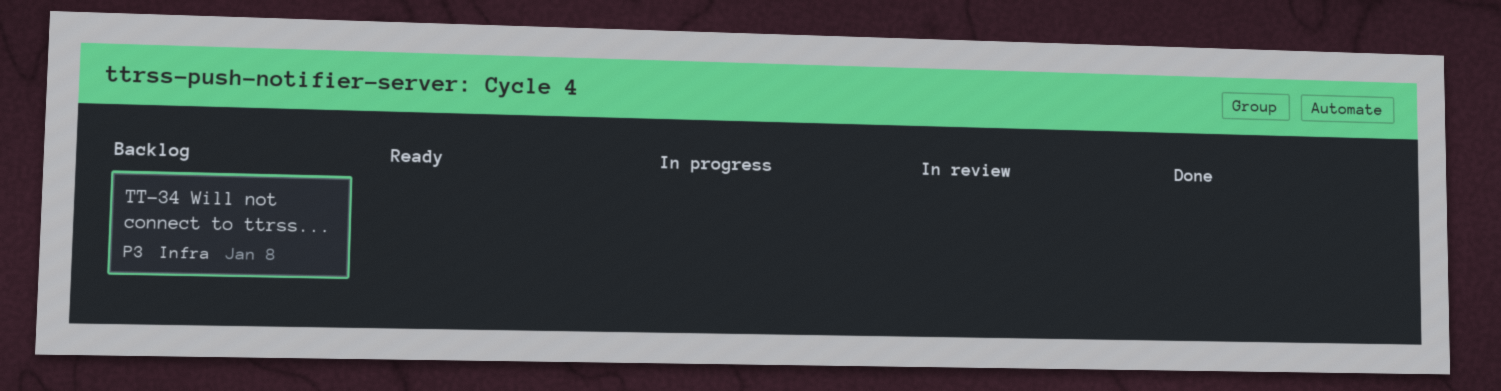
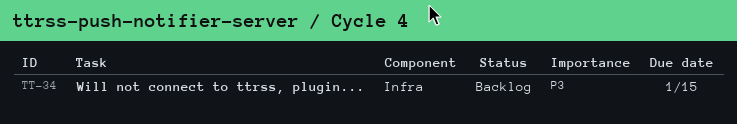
TT-34, due: Jan 8 -> Jan 15

